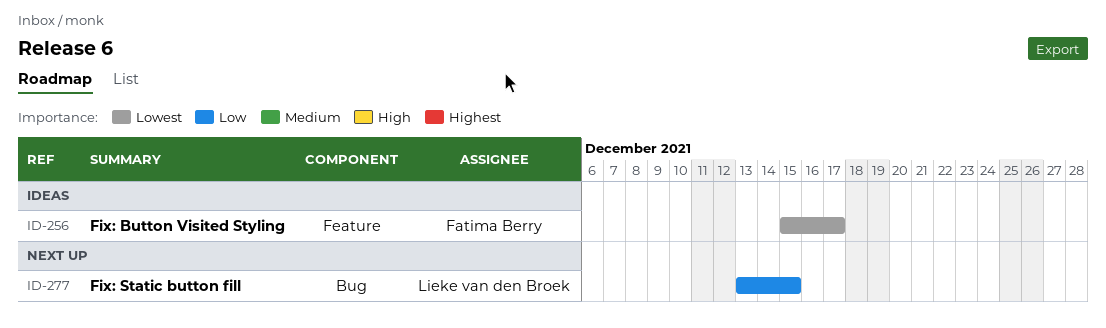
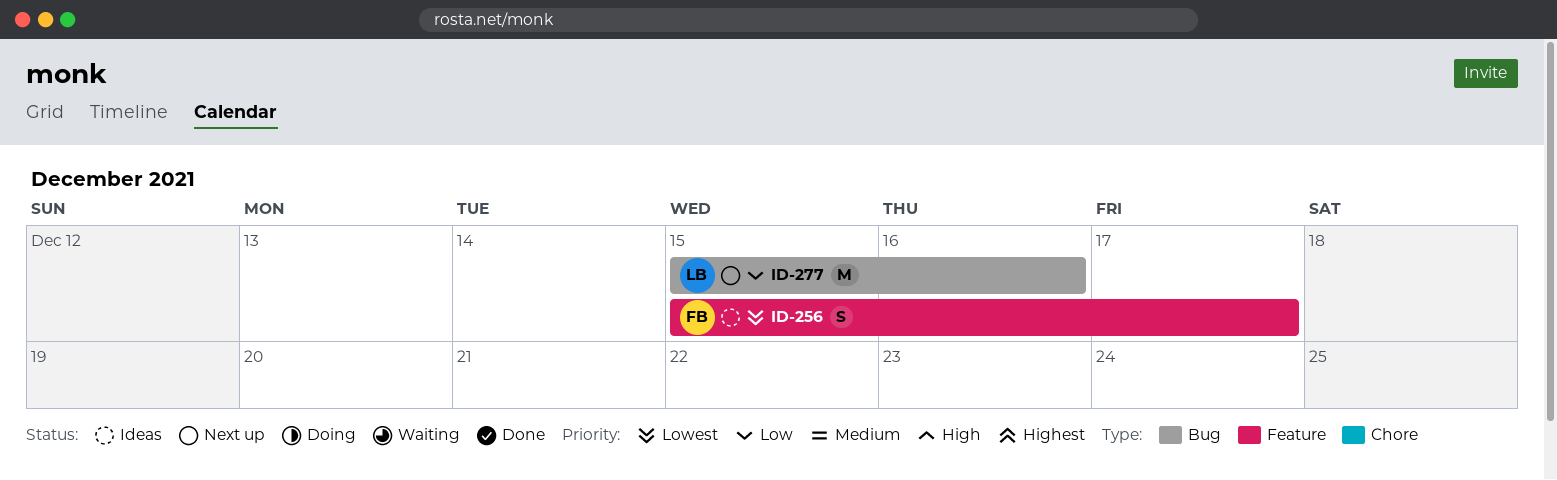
ID-277, start: Dec 13 -> Dec 15
ID-277, due: Dec 15 -> Dec 16

